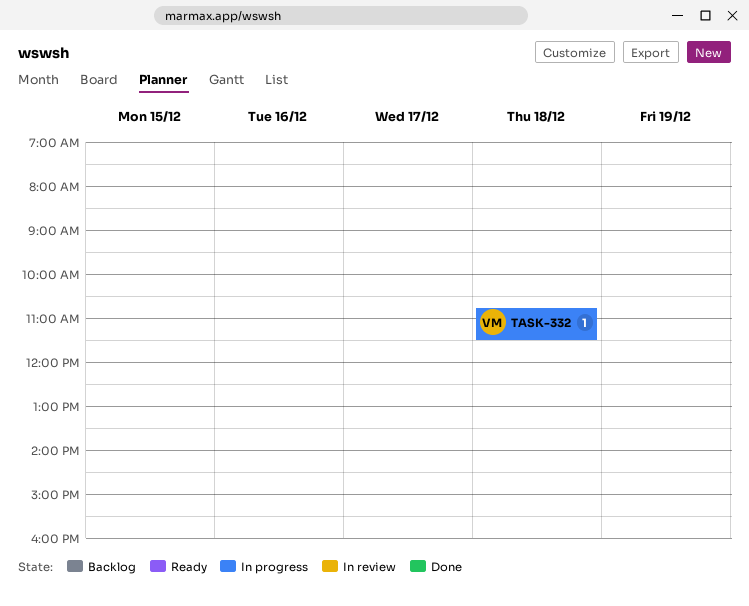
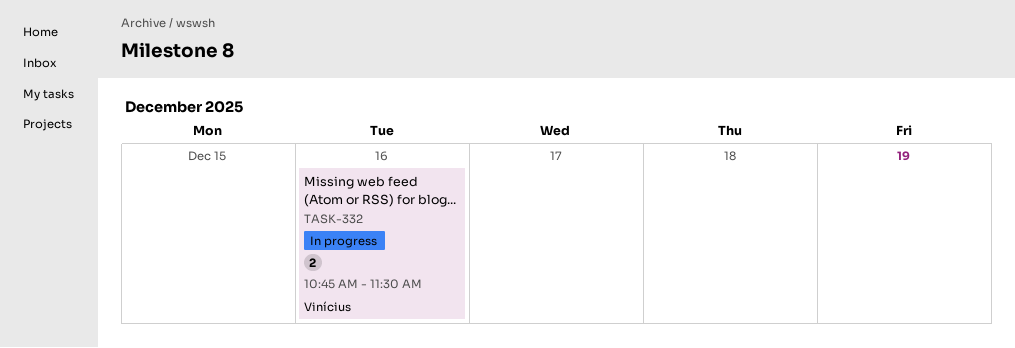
TASK-332, estimate: 1 -> 2
TASK-332, day: Dec 18 -> Dec 16

